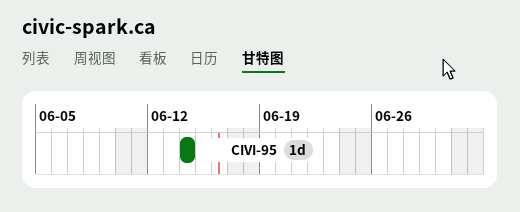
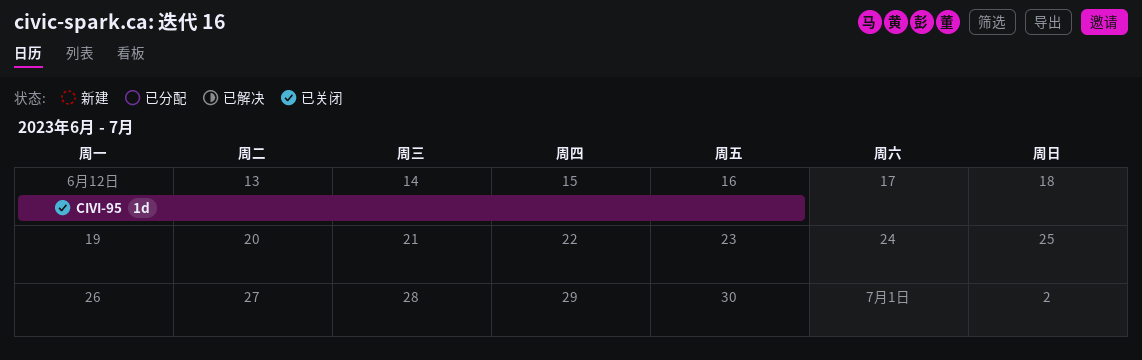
CIVI-95, start: Jun 14 -> Jun 12
CIVI-95, due: Jun 14 -> Jun 16

